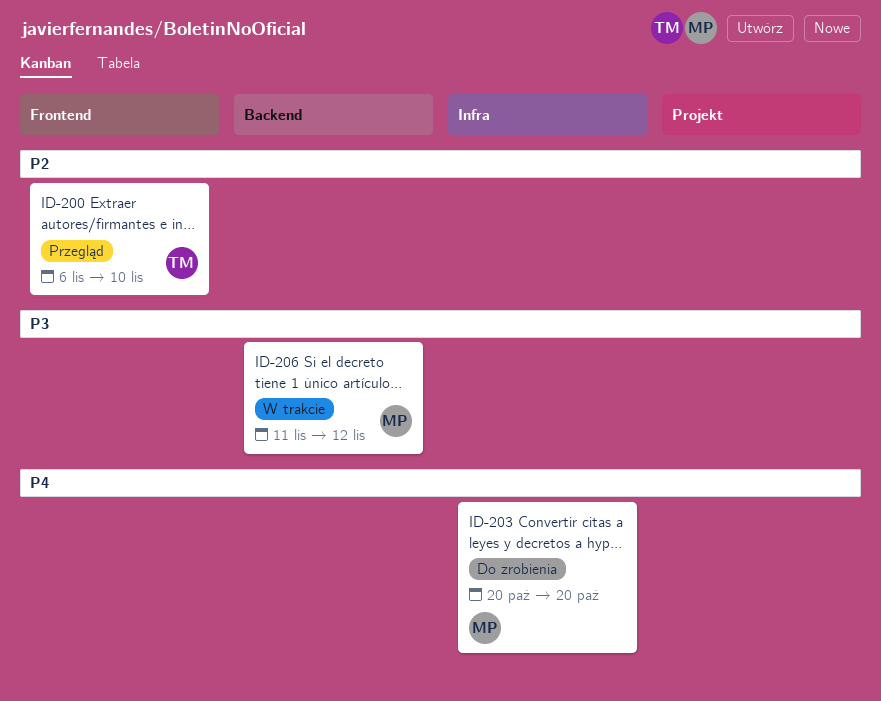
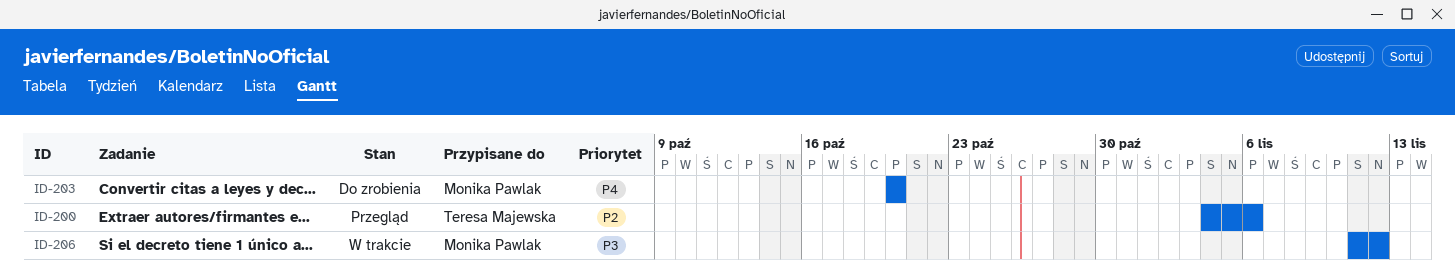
ID-200, start: Nov 6 -> Nov 4
ID-200, due: Nov 10 -> Nov 6

